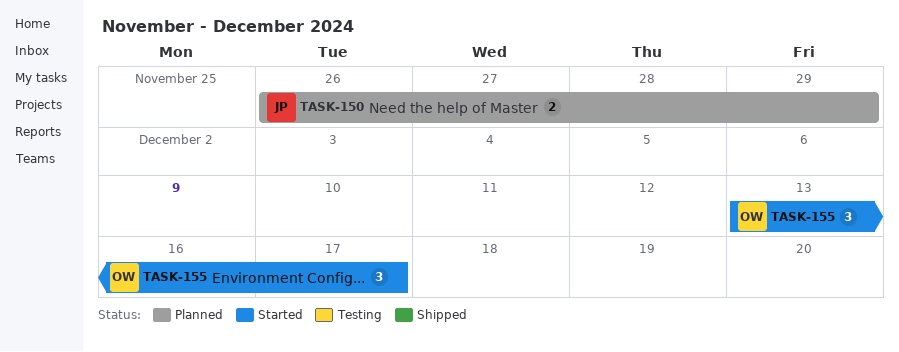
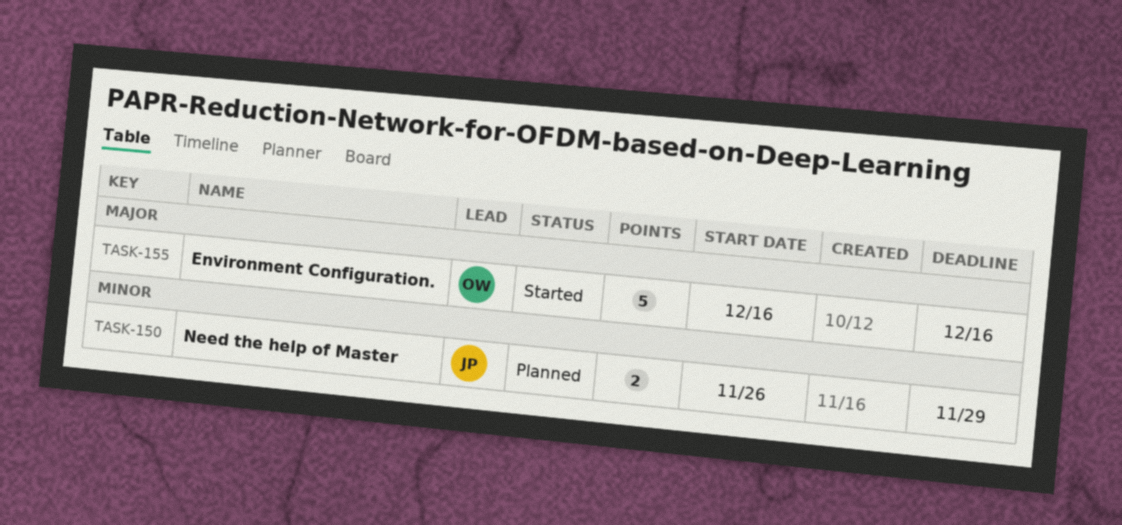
TASK-155, estimate: 3 -> 5
TASK-155, start: Dec 13 -> Dec 16
TASK-155, due: Dec 17 -> Dec 16

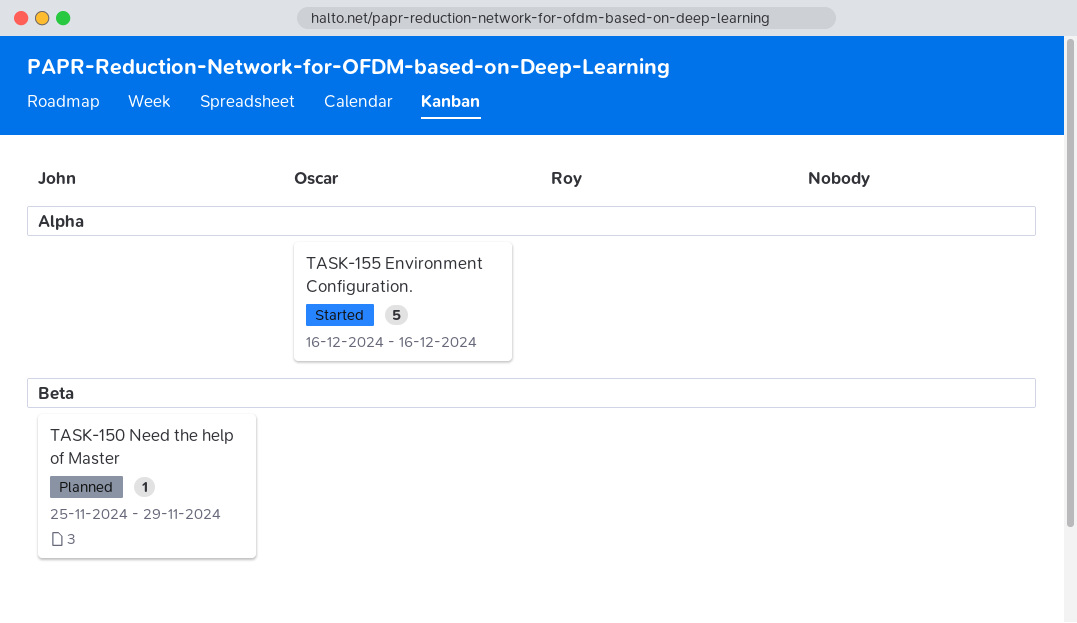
TASK-150, estimate: 2 -> 1
TASK-150, start: Nov 26 -> Nov 25

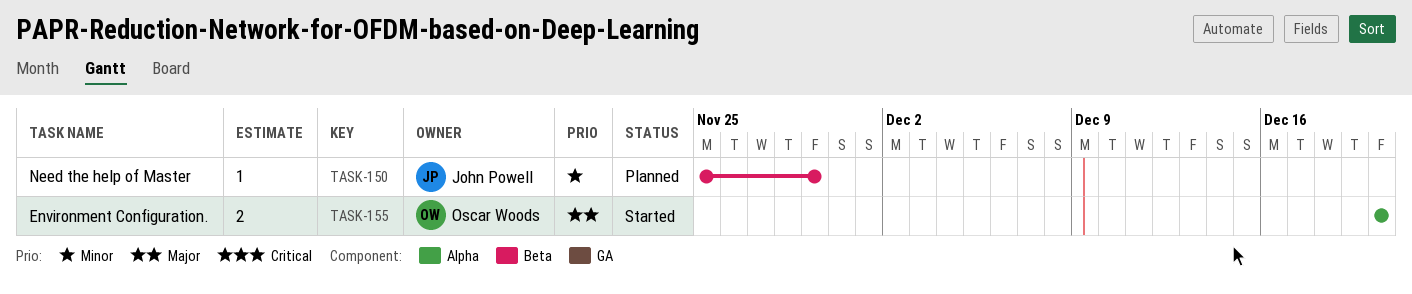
TASK-155, estimate: 5 -> 2
TASK-155, start: Dec 16 -> Dec 20
TASK-155, due: Dec 16 -> Dec 20

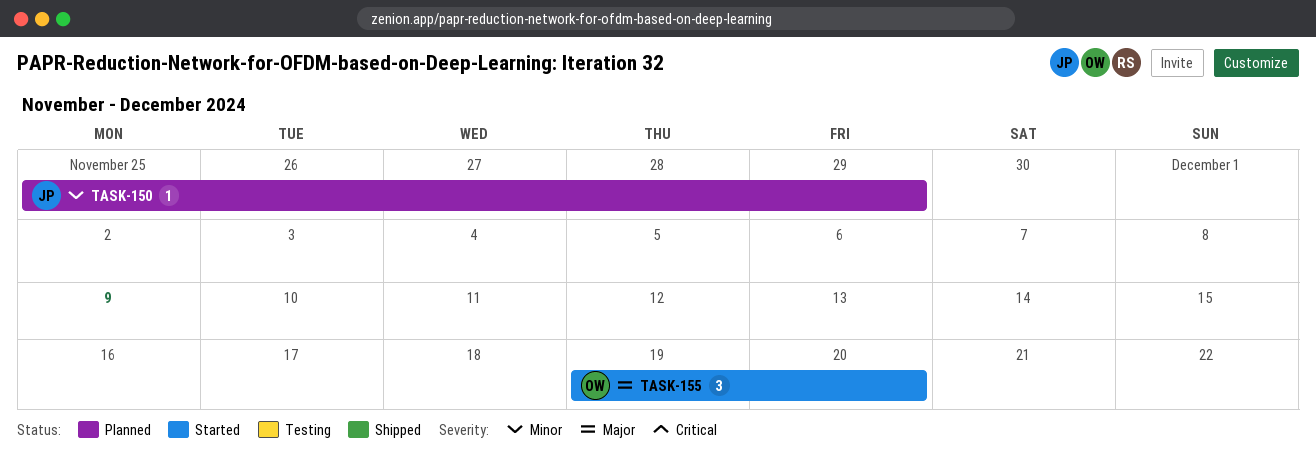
TASK-155, estimate: 2 -> 3
TASK-155, start: Dec 20 -> Dec 19

